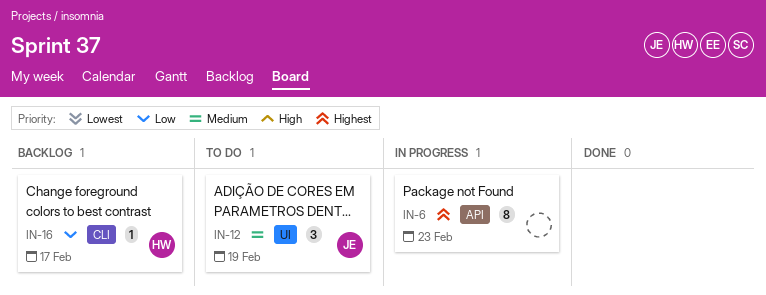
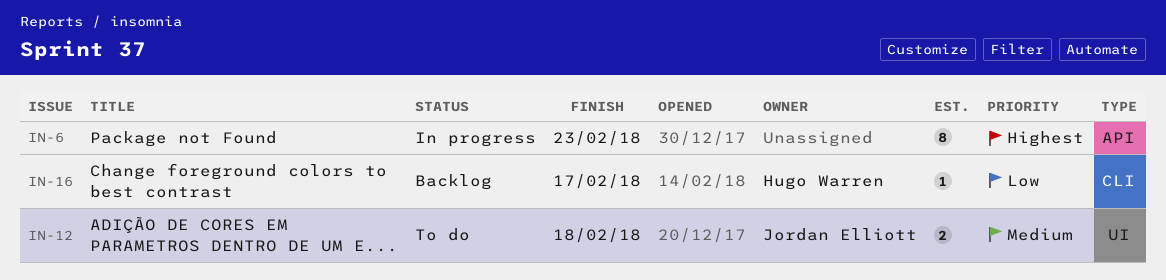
IN-12, estimate: 3 -> 2
IN-12, due: Feb 19 -> Feb 18

